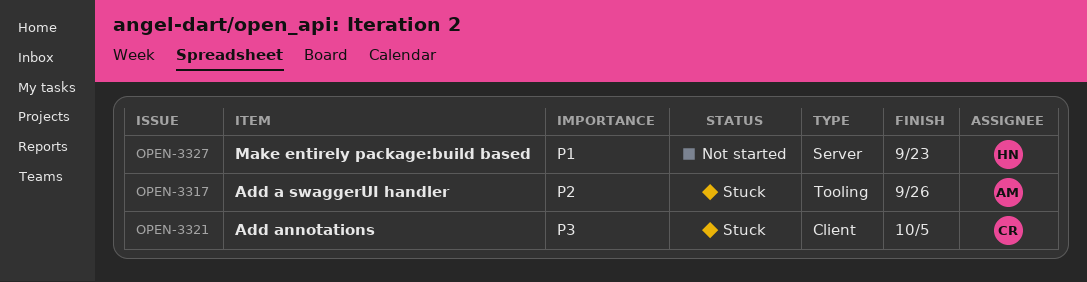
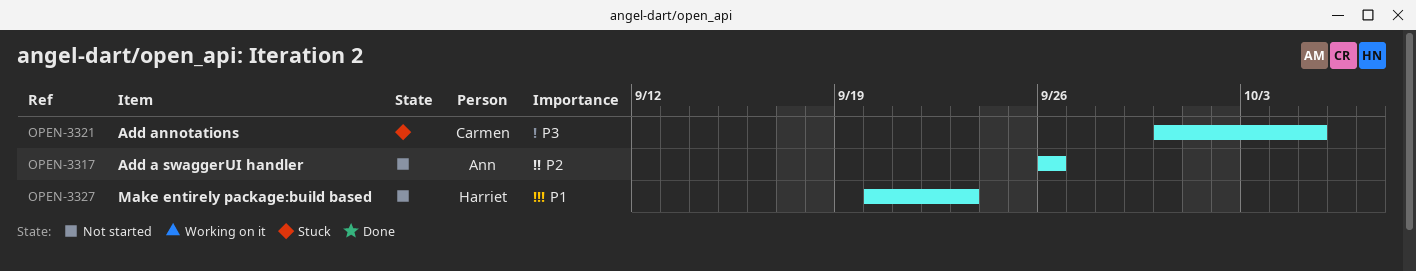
OPEN-3317, status: Stuck -> Not started

